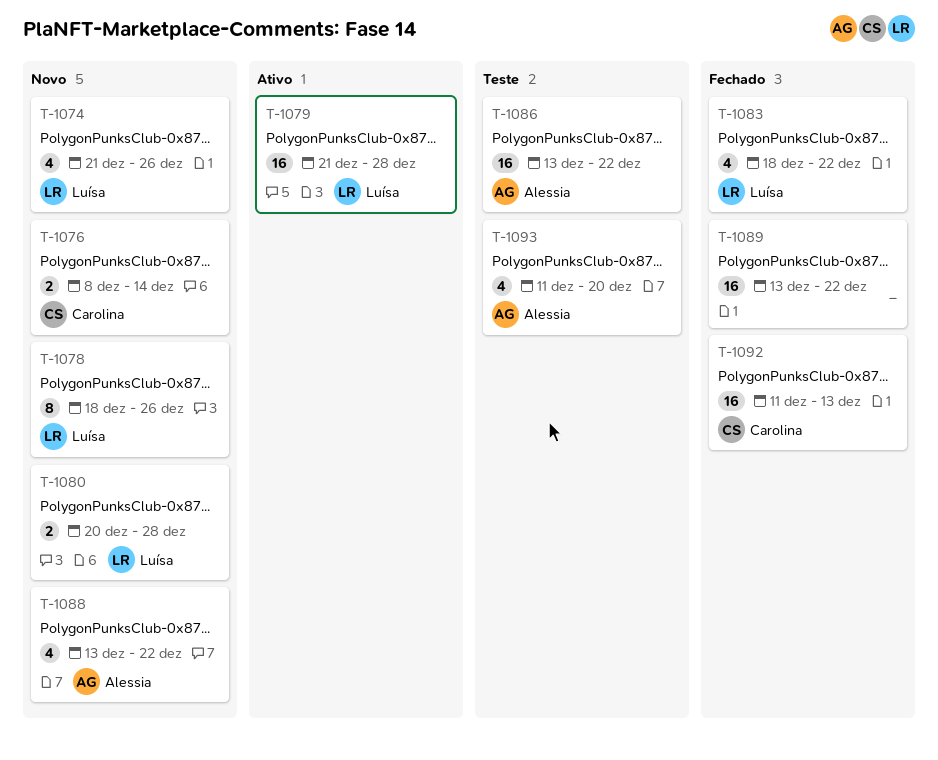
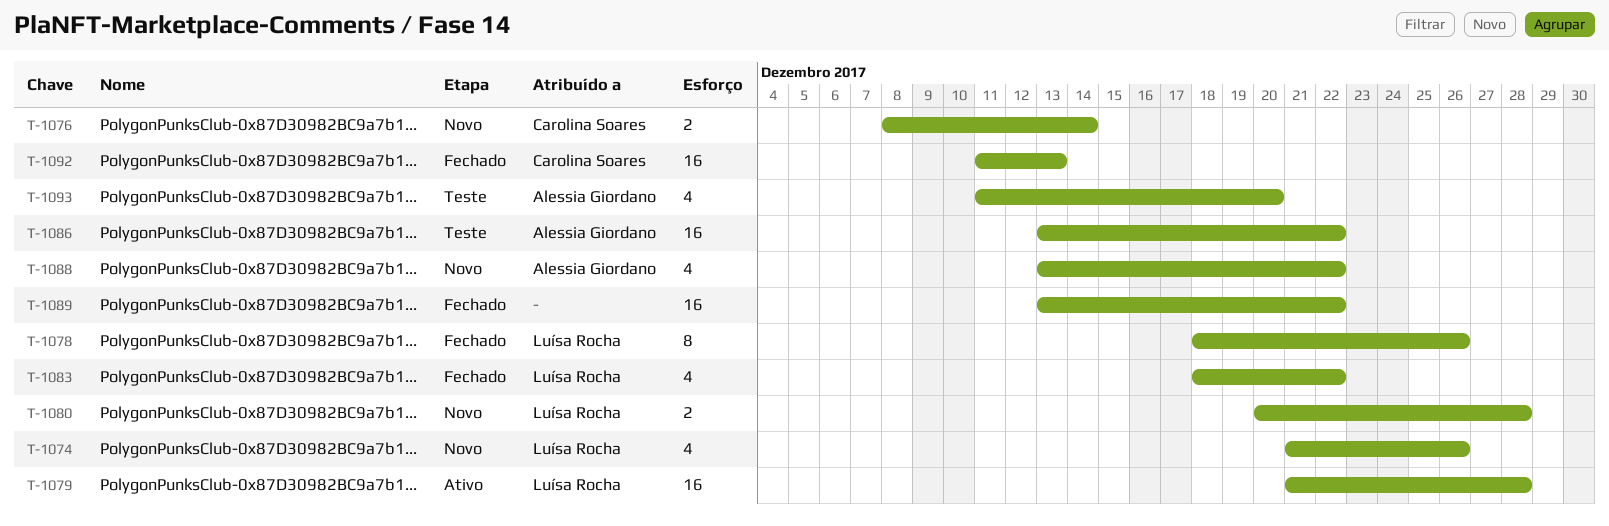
T-1078, status: Novo -> Fechado

